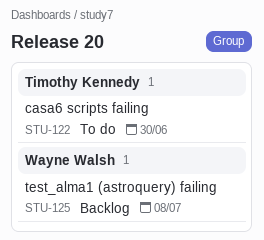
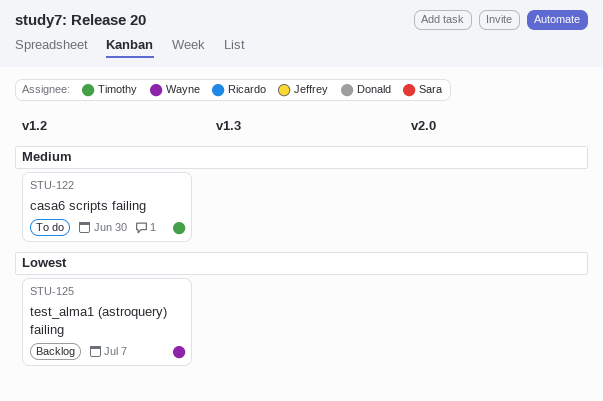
STU-125, due: Jul 8 -> Jul 7

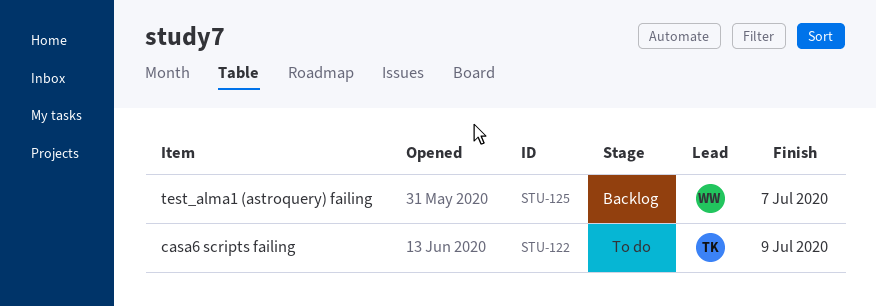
STU-122, due: Jun 30 -> Jul 9

